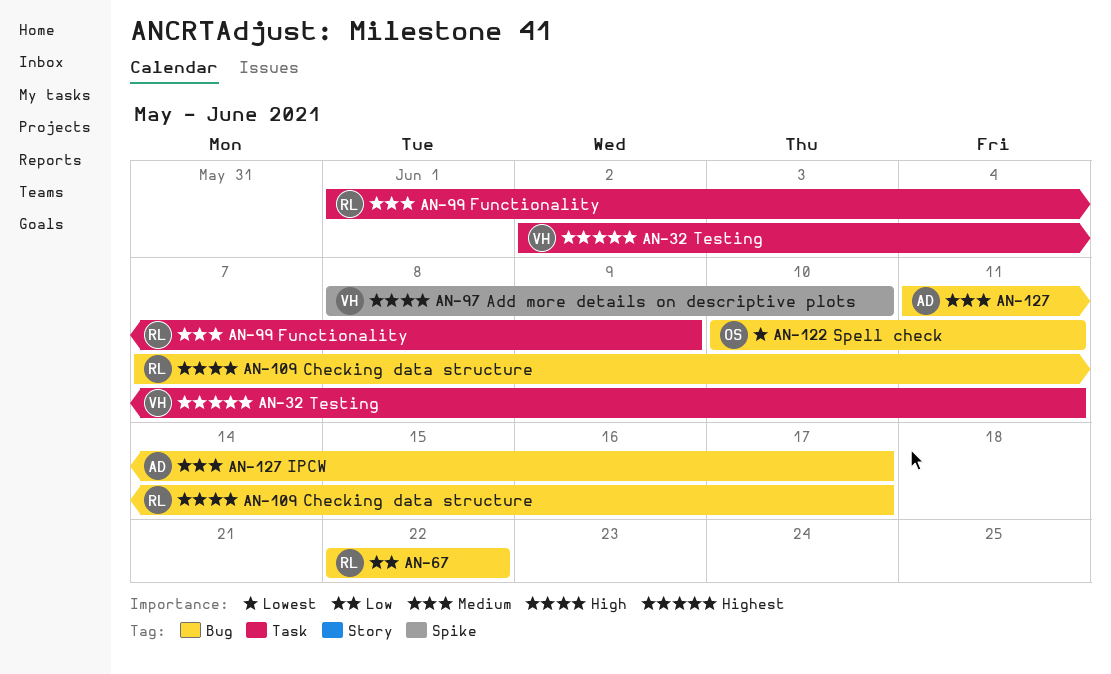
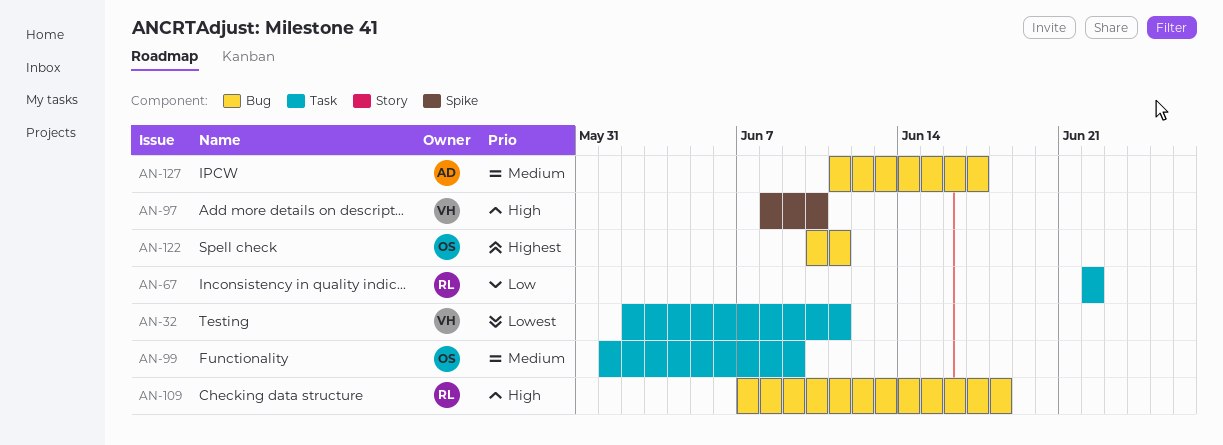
AN-32, priority: Highest -> Lowest
AN-67, label: Bug -> Task
AN-99, owner: RL -> OS
AN-109, due: Jun 17 -> Jun 18
AN-122, priority: Lowest -> Highest

